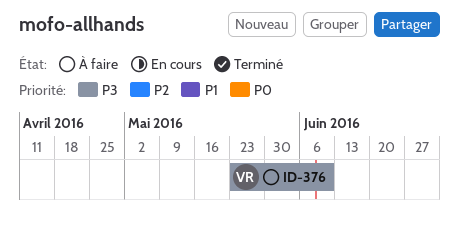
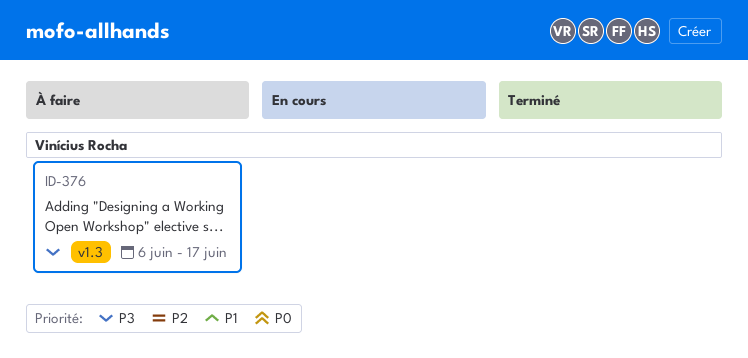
ID-376, start: May 23 -> Jun 6
ID-376, due: Jun 10 -> Jun 17

